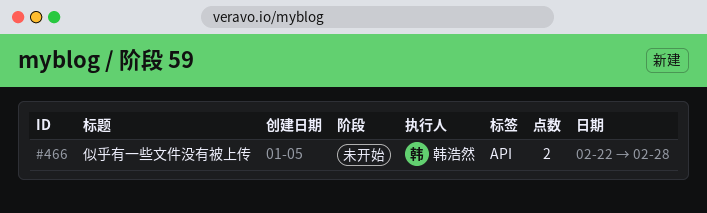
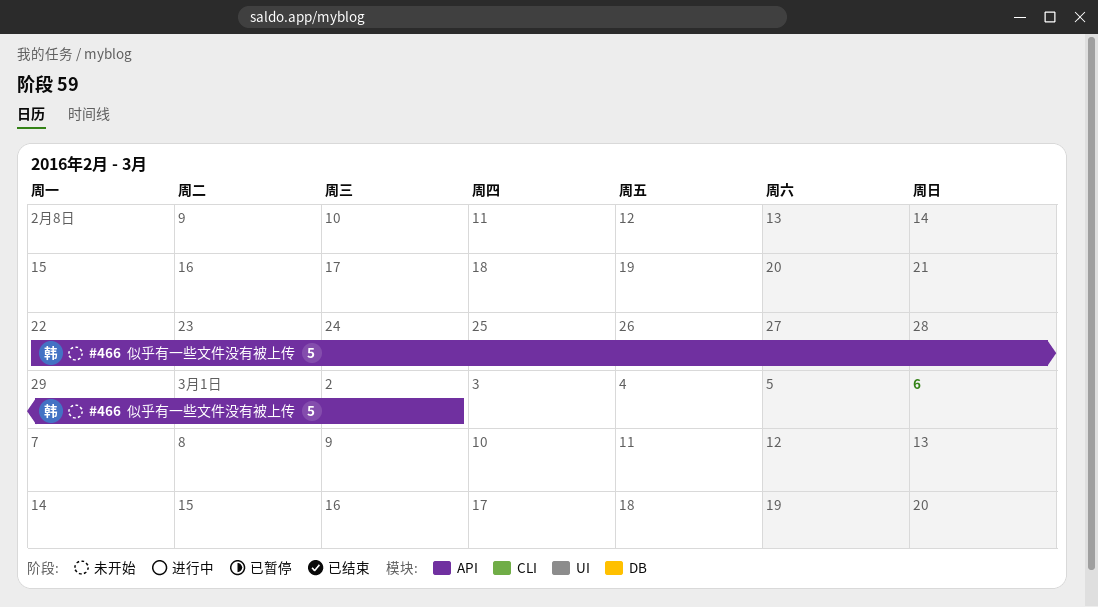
#466, estimate: 2 -> 5
#466, due: Feb 28 -> Mar 2

